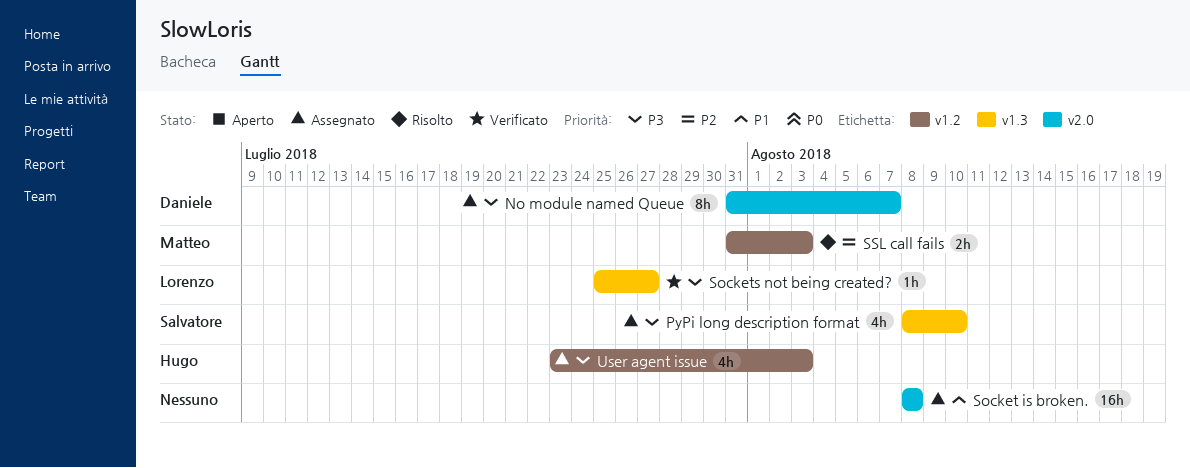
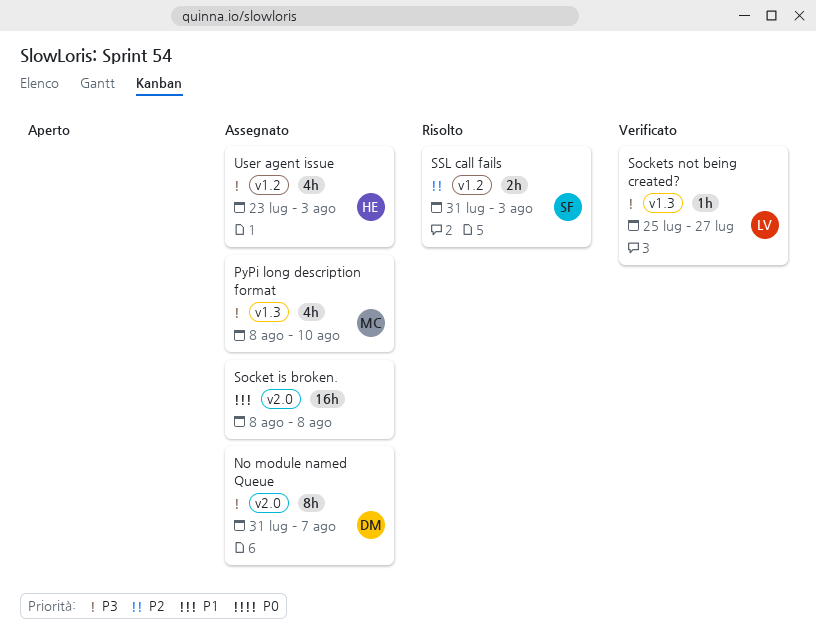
PyPi long description format, owner: Salvatore -> Matteo
SSL call fails, owner: Matteo -> Salvatore

